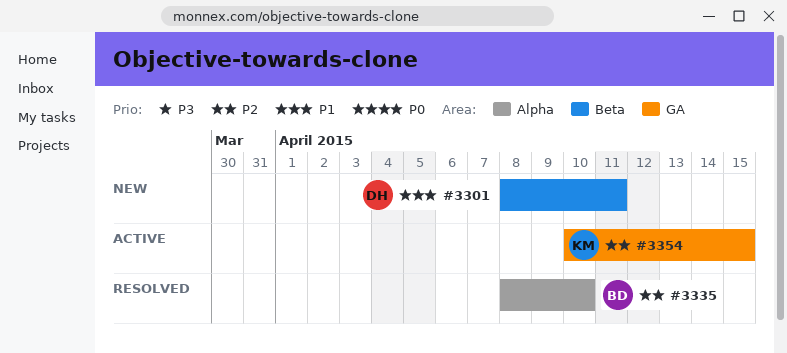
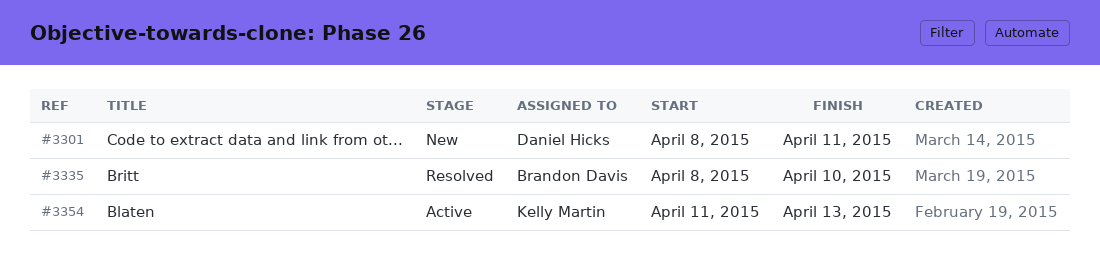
#3354, start: Apr 10 -> Apr 11
#3354, due: Apr 15 -> Apr 13

